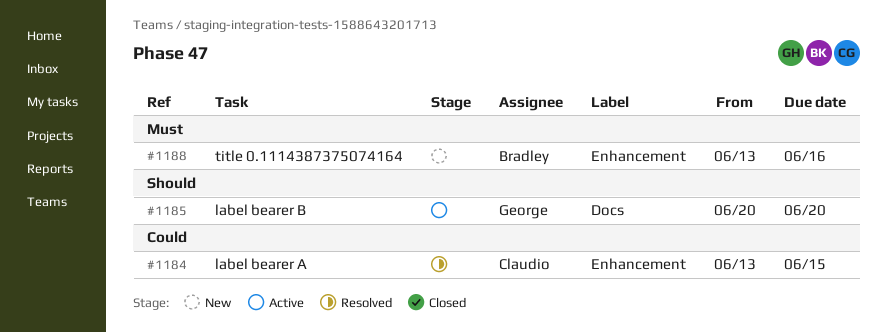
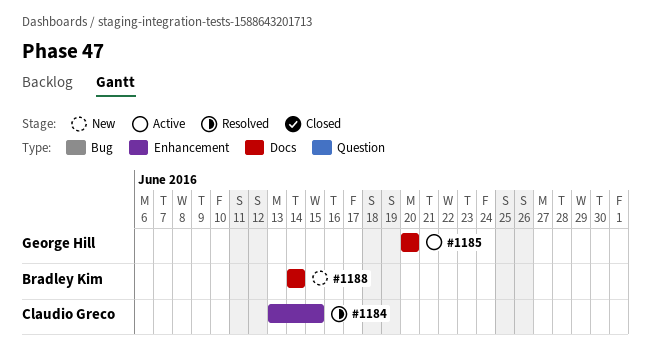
#1188, label: Enhancement -> Docs
#1188, start: Jun 13 -> Jun 14
#1188, due: Jun 16 -> Jun 14

